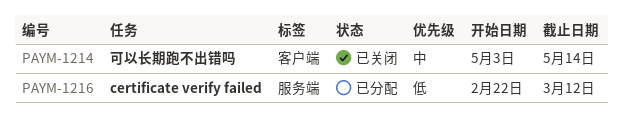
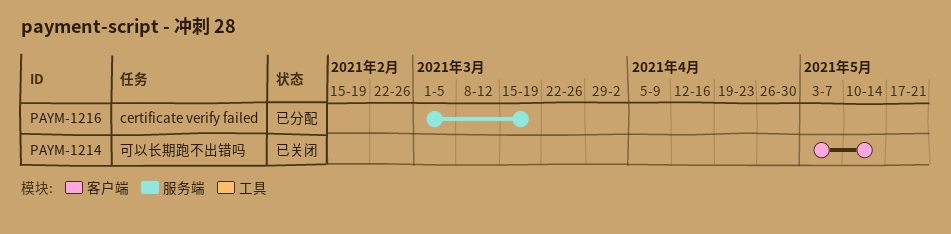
PAYM-1216, start: Feb 22 -> Mar 1
PAYM-1216, due: Mar 12 -> Mar 19

